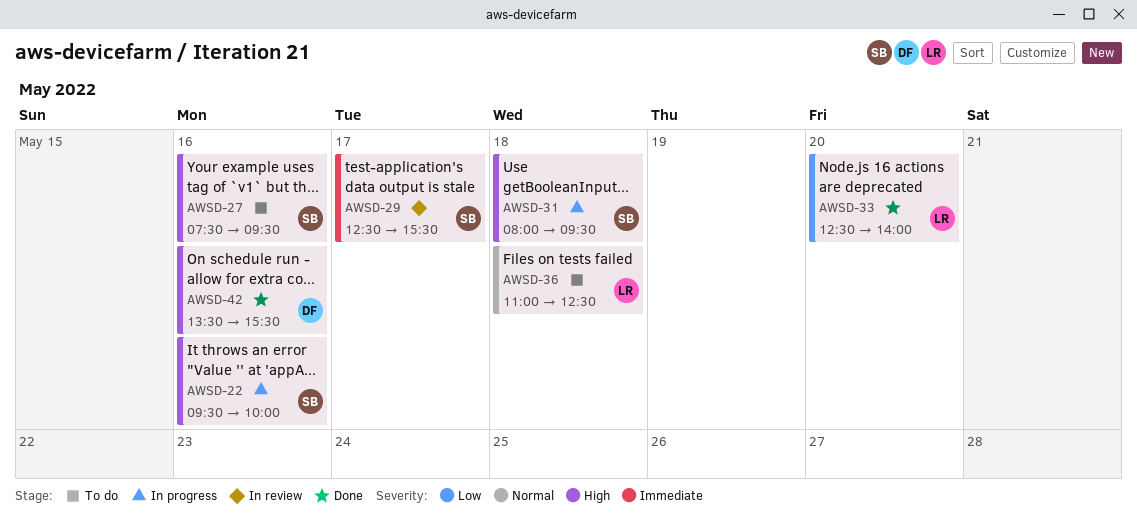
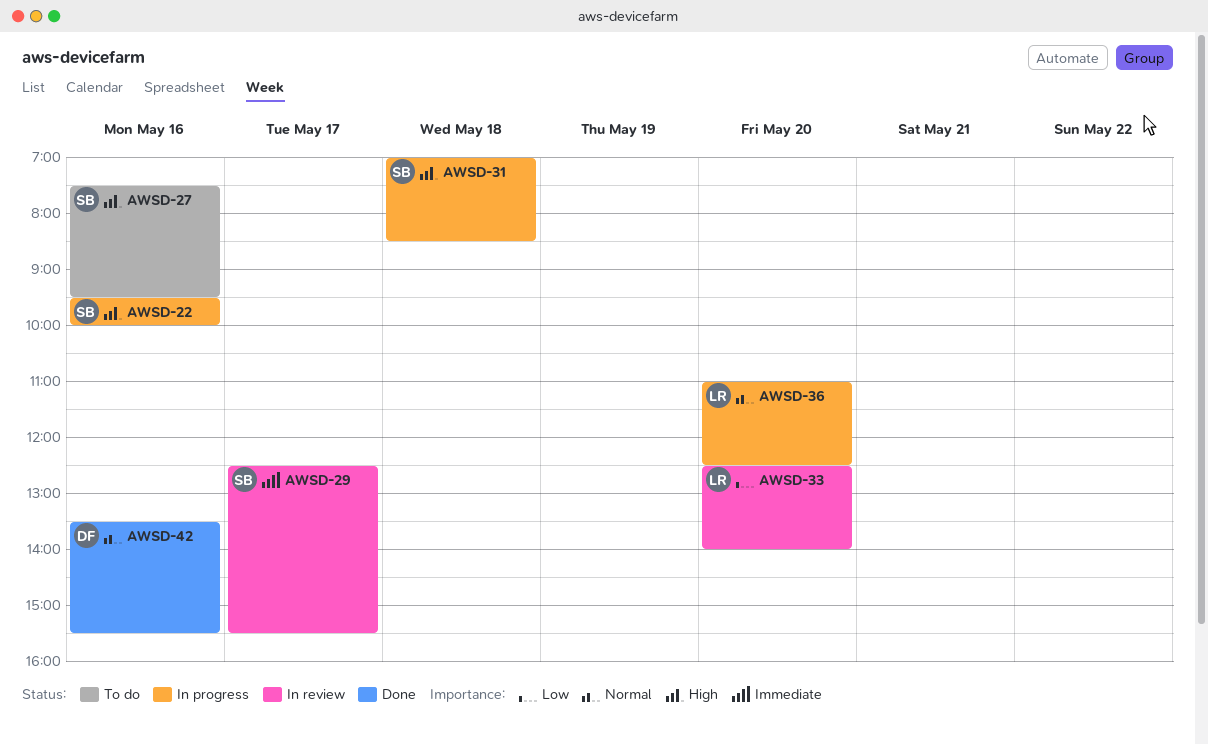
AWSD-31, begins: 08:00 -> 07:00
AWSD-31, ends: 09:30 -> 08:30
AWSD-33, status: Done -> In review
AWSD-36, status: To do -> In progress
AWSD-36, day: May 18 -> May 20
AWSD-42, priority: High -> Normal

